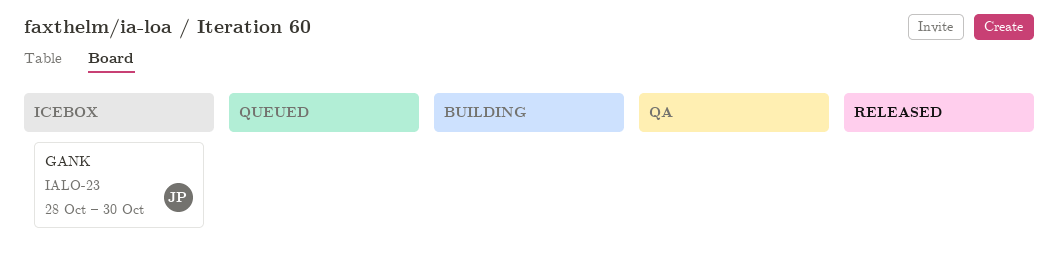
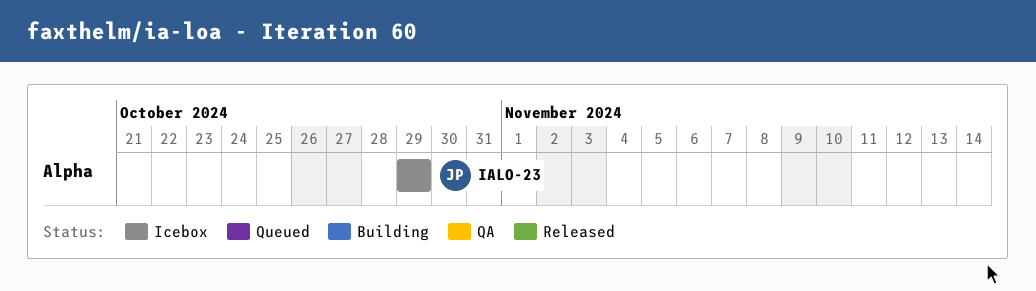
IALO-23, start: Oct 28 -> Oct 29
IALO-23, due: Oct 30 -> Oct 29

